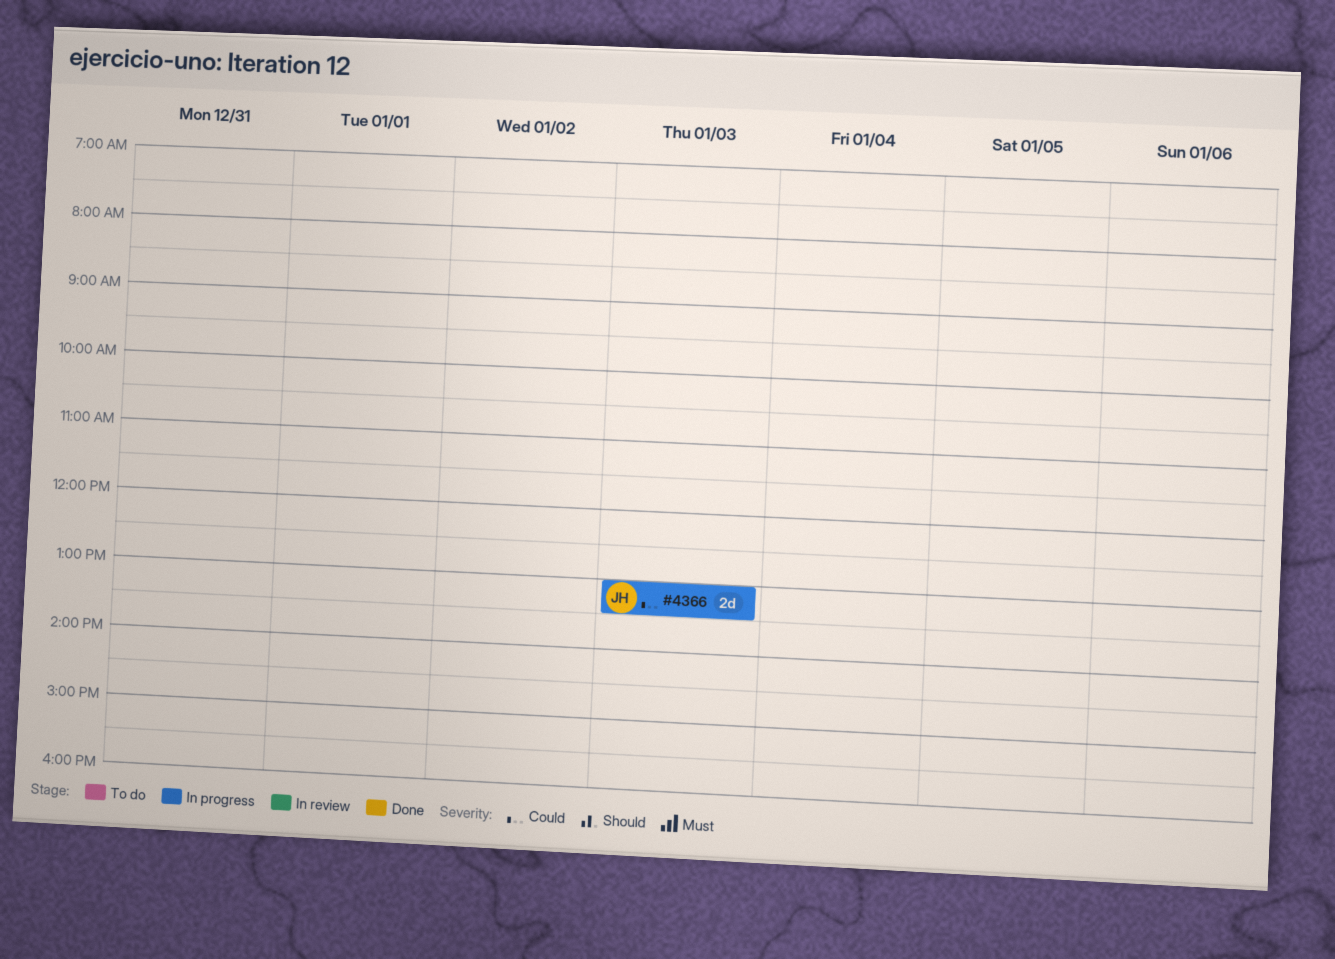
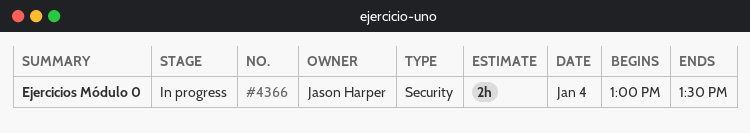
#4366, estimate: 2d -> 2h
#4366, day: Jan 3 -> Jan 4

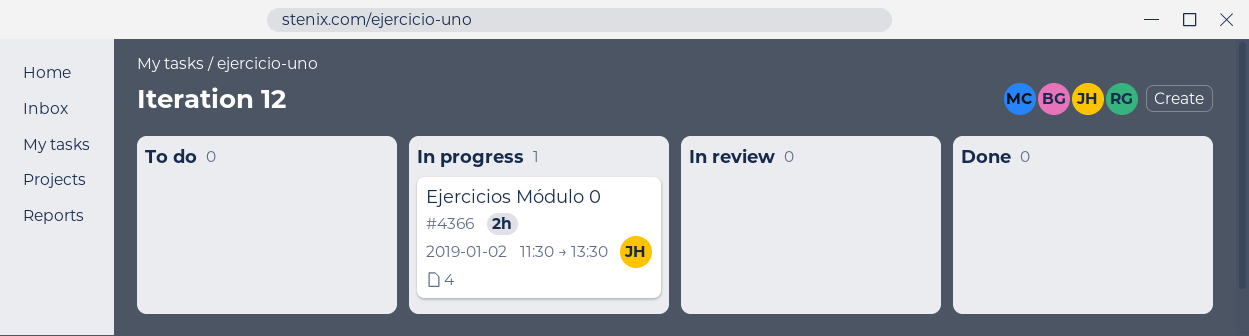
#4366, day: Jan 4 -> Jan 2
#4366, begins: 13:00 -> 11:30

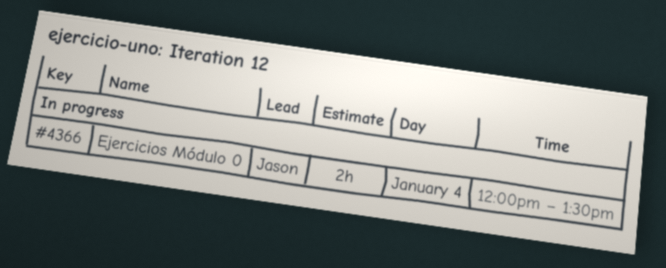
#4366, day: Jan 2 -> Jan 4
#4366, begins: 11:30 -> 12:00

